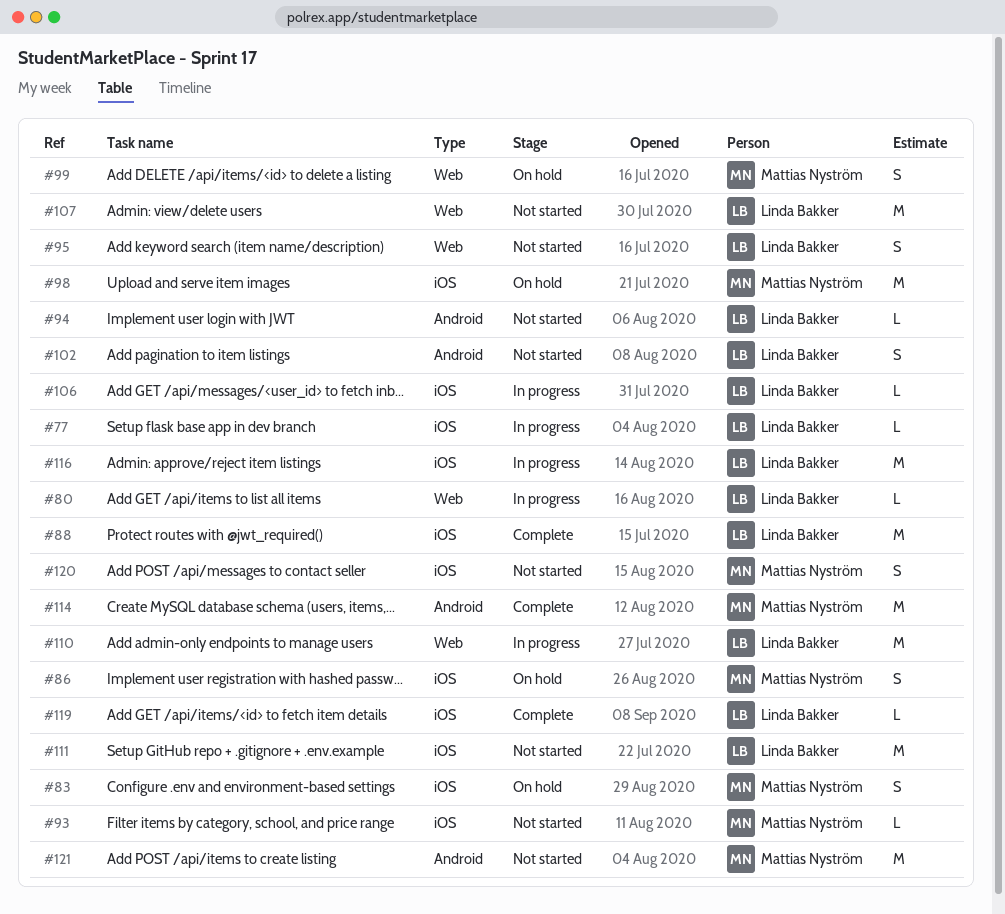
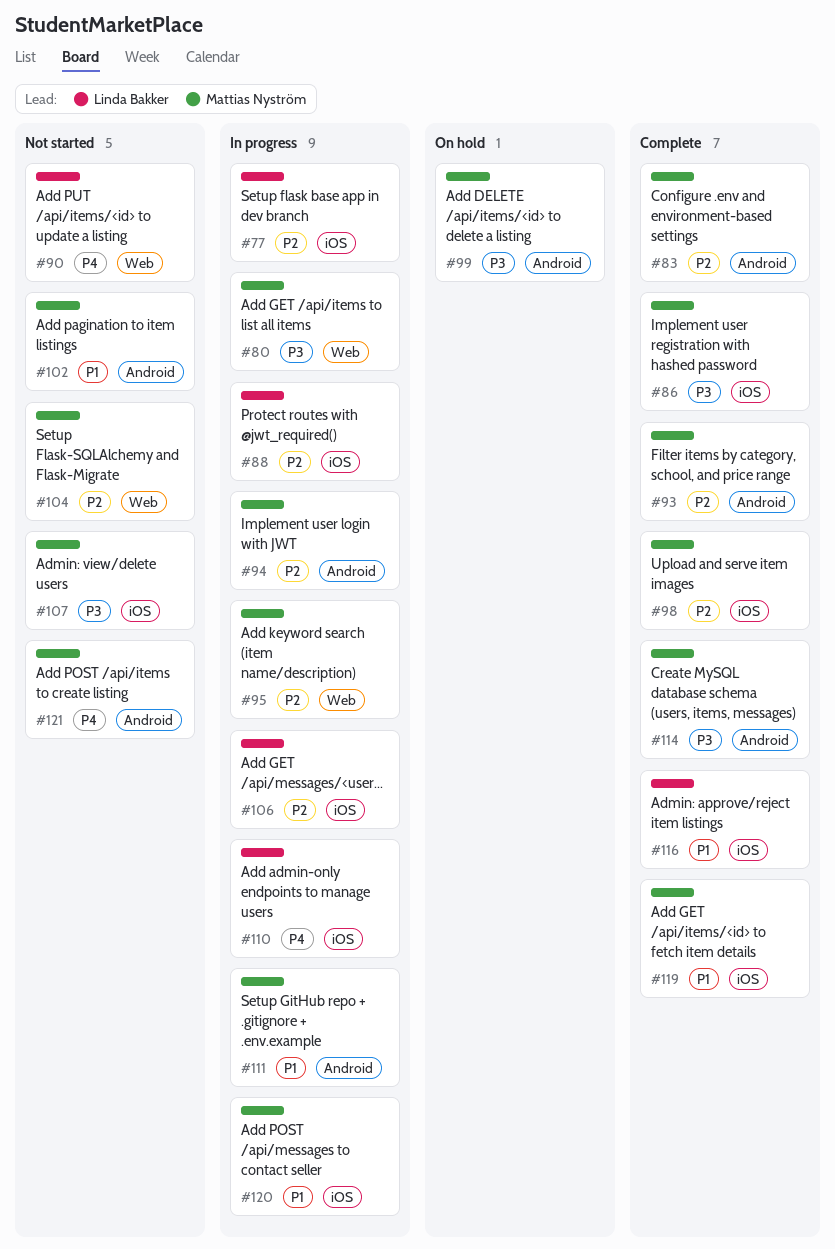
#80, owner: Linda Bakker -> Mattias Nyström
#83, status: On hold -> Complete
#83, label: iOS -> Android
#86, status: On hold -> Complete
#88, status: Complete -> In progress
#90: none -> present
#93, status: Not started -> Complete
#93, label: iOS -> Android
#94, status: Not started -> In progress
#94, owner: Linda Bakker -> Mattias Nyström
#95, status: Not started -> In progress
#95, owner: Linda Bakker -> Mattias Nyström
#98, status: On hold -> Complete
#99, label: Web -> Android
#102, owner: Linda Bakker -> Mattias Nyström
#104: none -> present
#107, owner: Linda Bakker -> Mattias Nyström
#107, label: Web -> iOS
#110, label: Web -> iOS
#111, status: Not started -> In progress
#111, owner: Linda Bakker -> Mattias Nyström
#111, label: iOS -> Android
#116, status: In progress -> Complete
#119, owner: Linda Bakker -> Mattias Nyström
#120, status: Not started -> In progress

